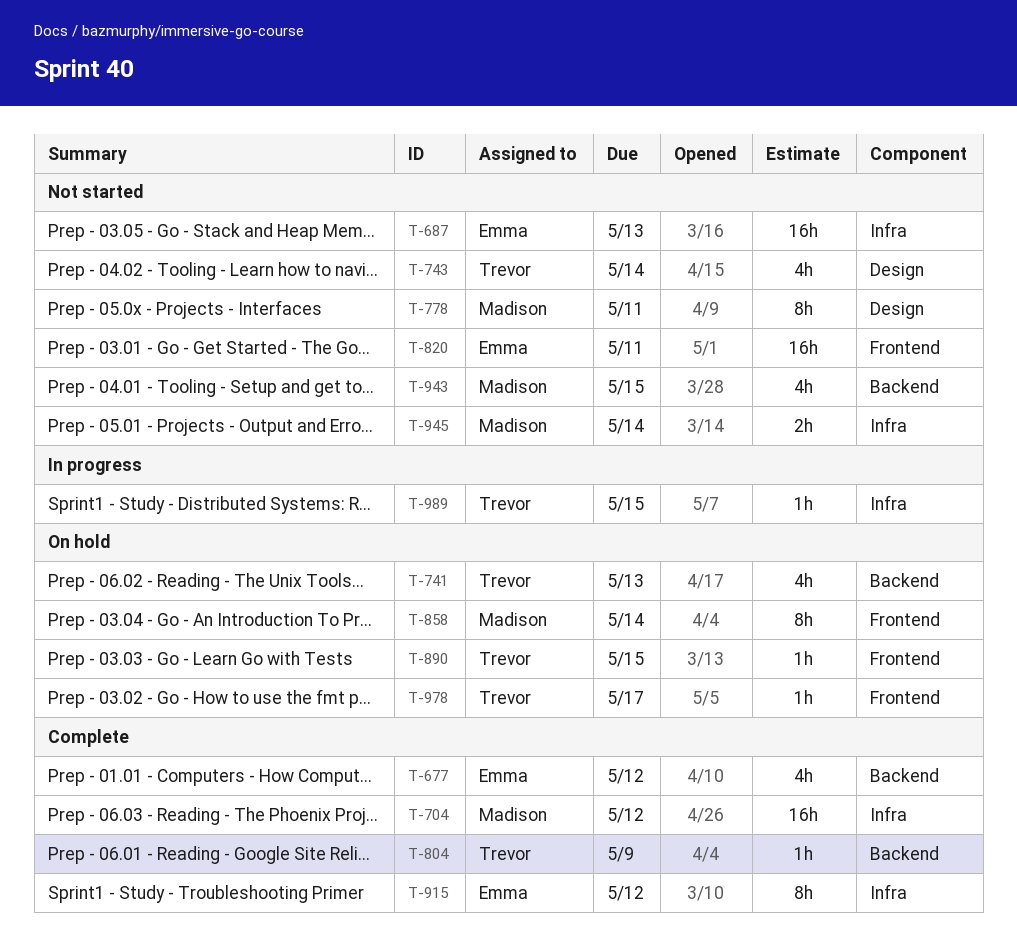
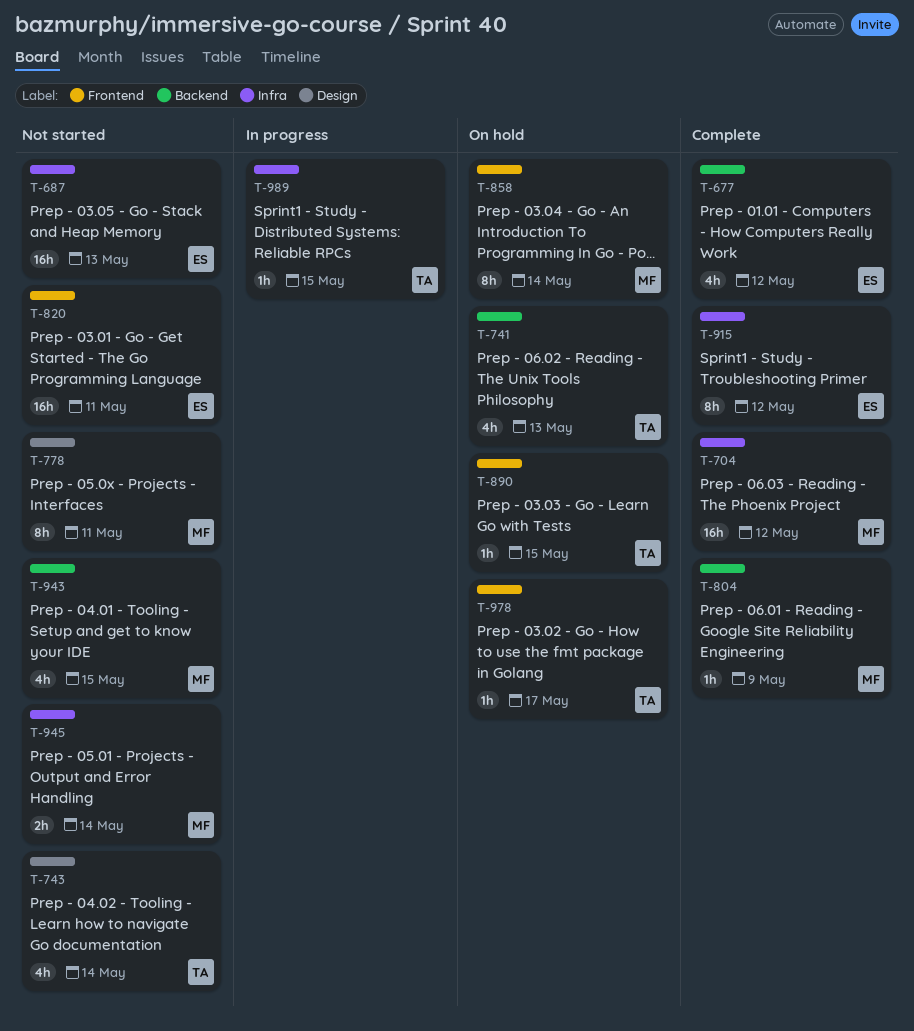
T-804, owner: Trevor -> Madison

